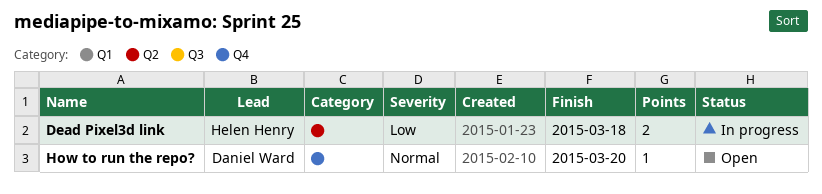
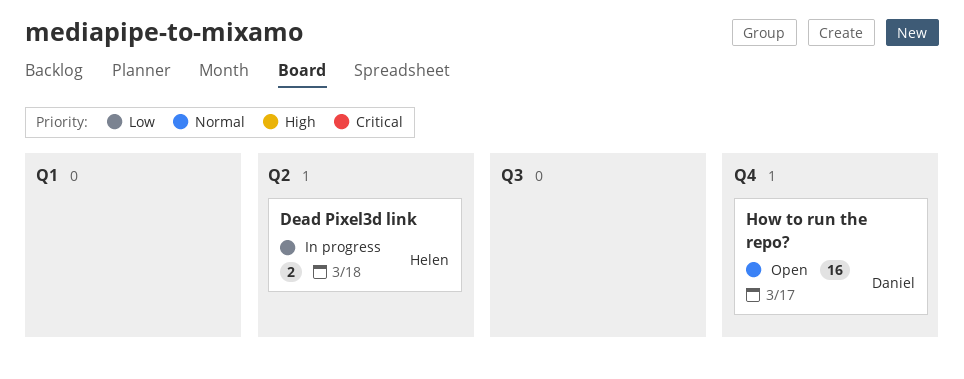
How to run the repo?, estimate: 1 -> 16
How to run the repo?, due: Mar 20 -> Mar 17

